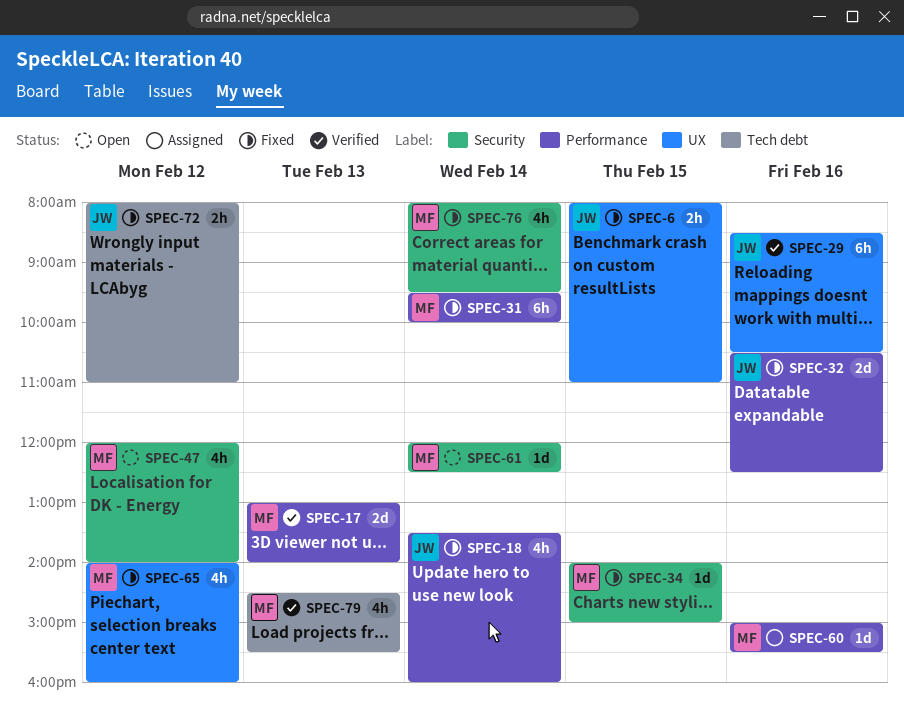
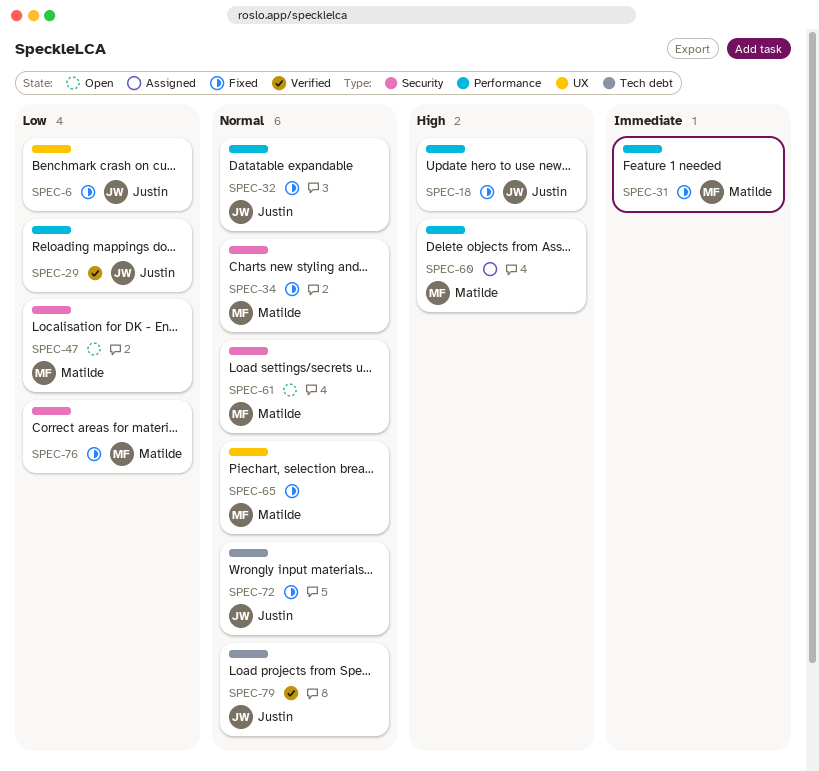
SPEC-17: present -> none
SPEC-29, label: UX -> Performance
SPEC-79, owner: Matilde -> Justin

